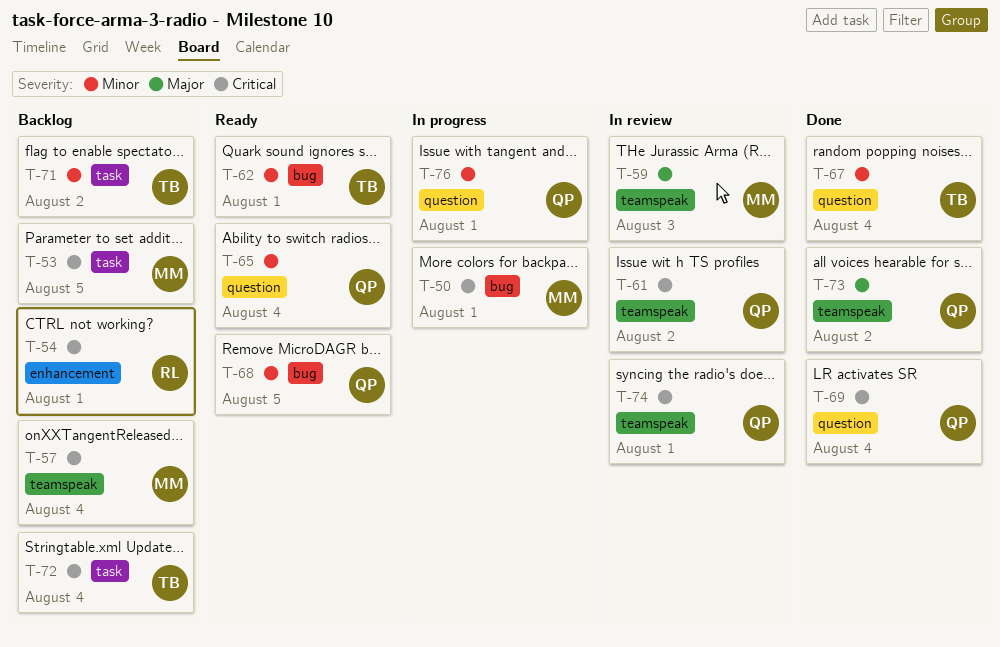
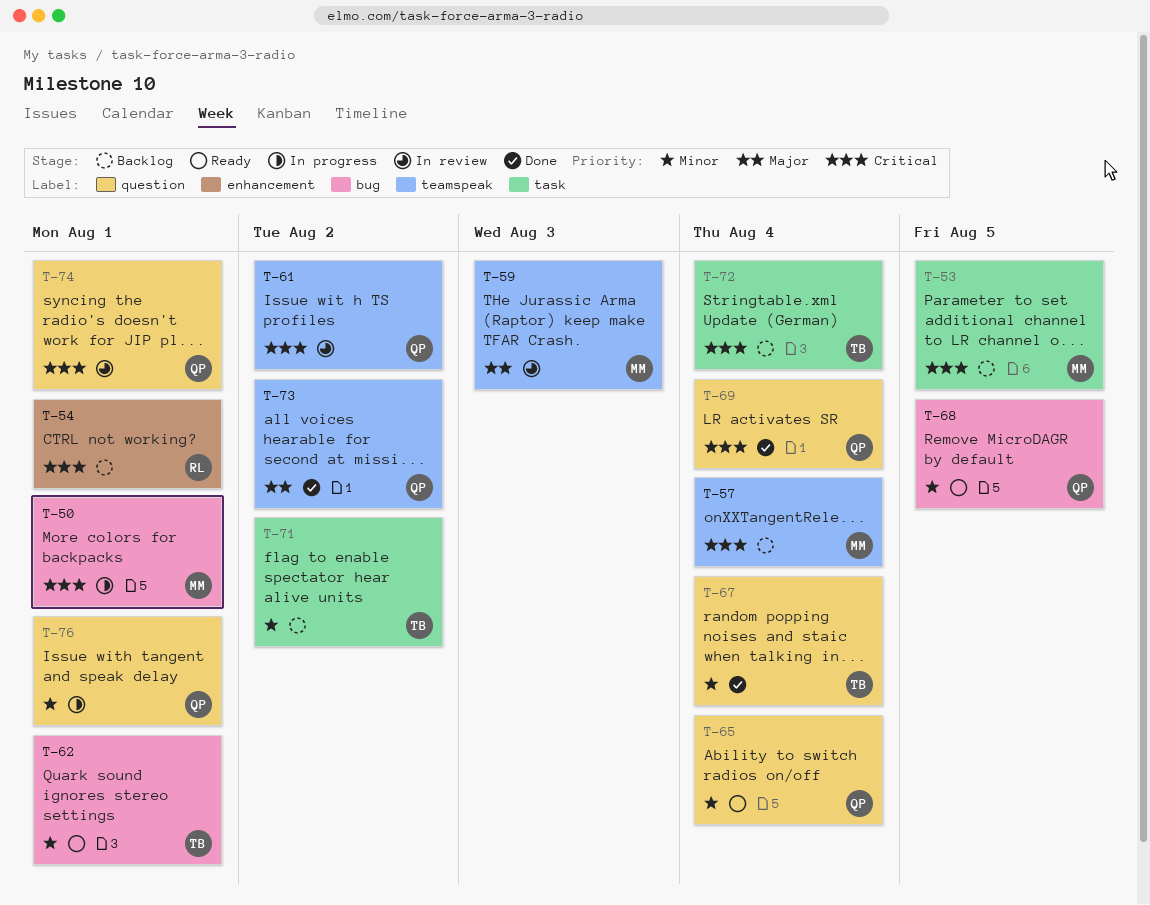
T-74, label: teamspeak -> question

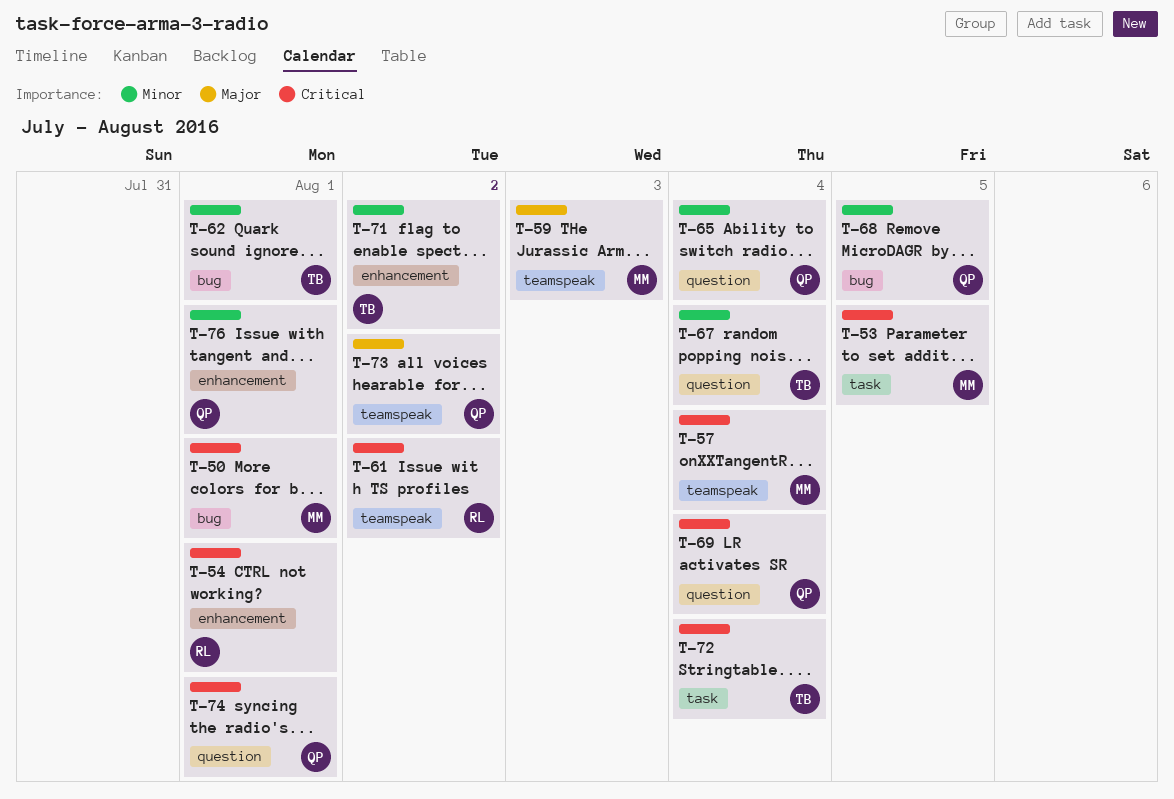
T-61, owner: QP -> RL
T-71, label: task -> enhancement
T-76, label: question -> enhancement

